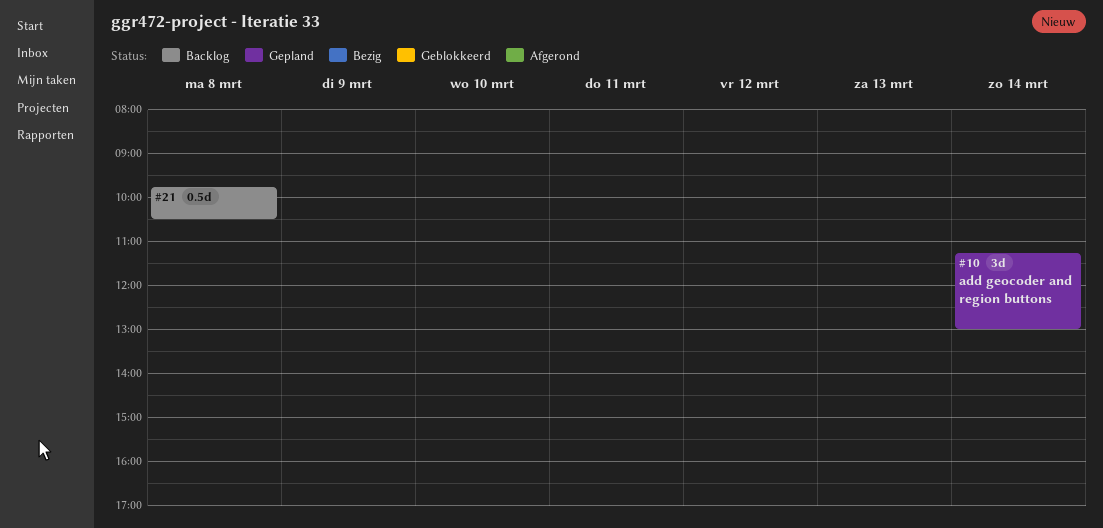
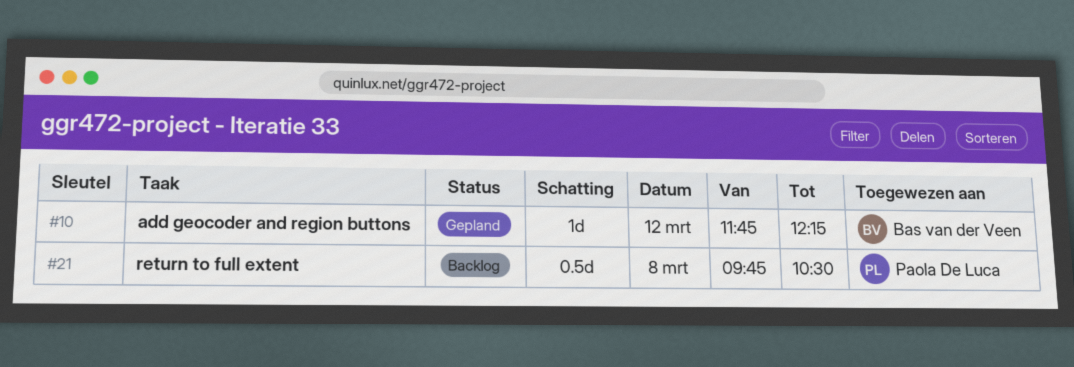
#10, estimate: 3d -> 1d
#10, day: Mar 14 -> Mar 12
#10, begins: 11:15 -> 11:45
#10, ends: 13:00 -> 12:15

